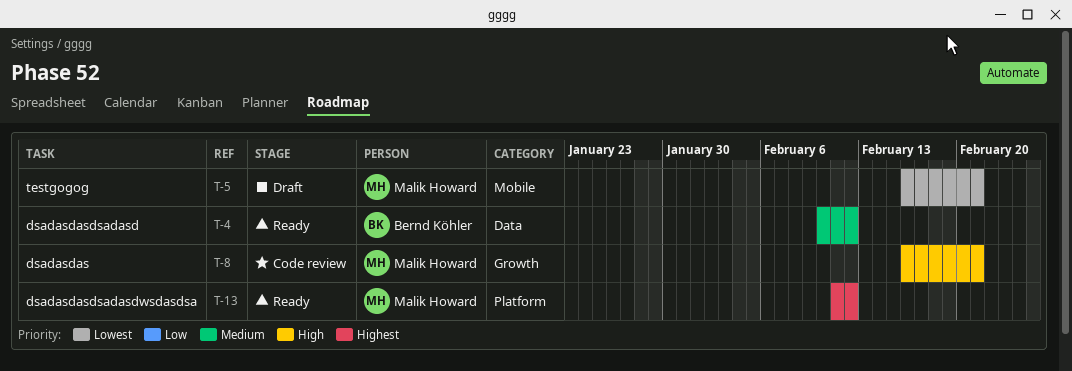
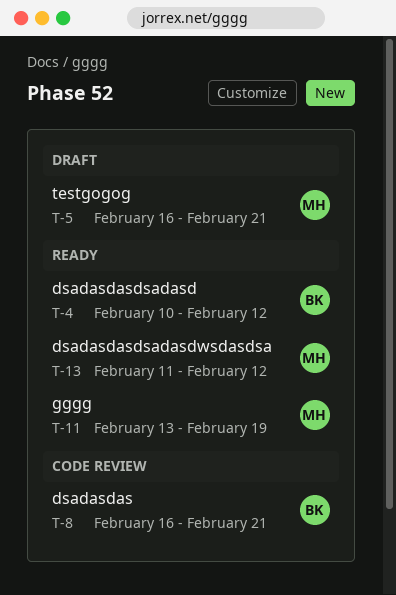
T-8, owner: Malik Howard -> Bernd Köhler
T-11: none -> present

